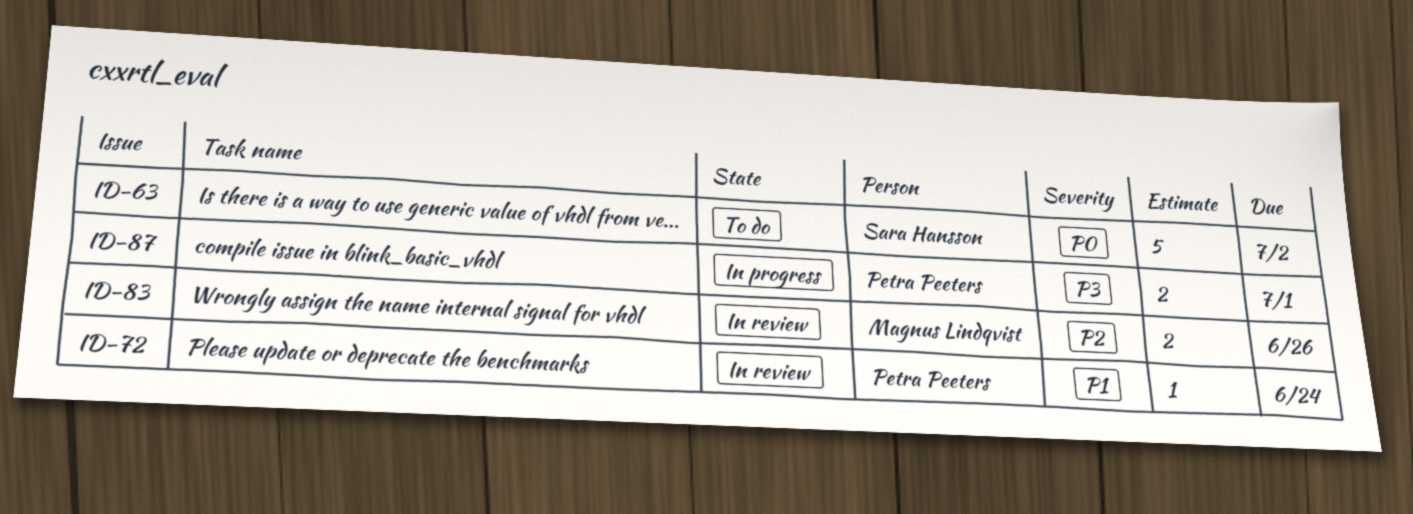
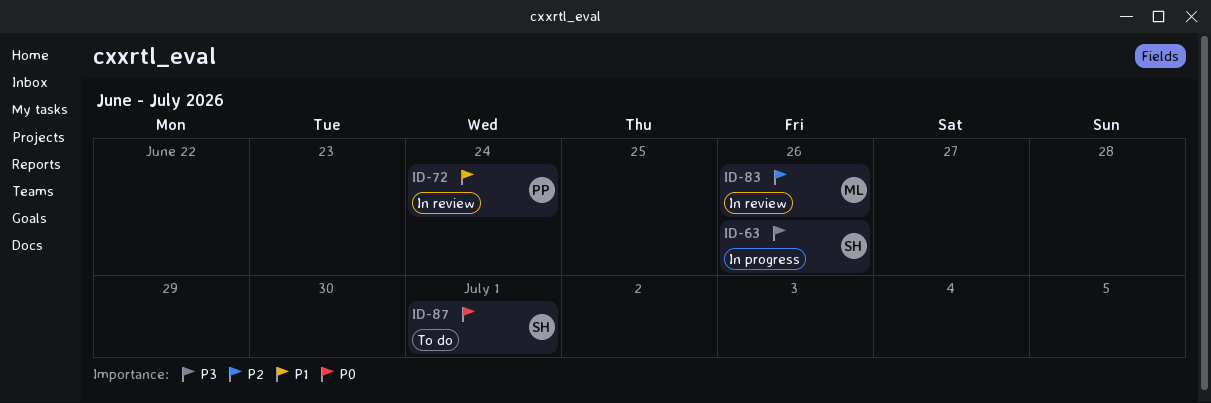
ID-63, status: To do -> In progress
ID-63, priority: P0 -> P3
ID-63, due: Jul 2 -> Jun 26
ID-87, status: In progress -> To do
ID-87, owner: Petra Peeters -> Sara Hansson
ID-87, priority: P3 -> P0

